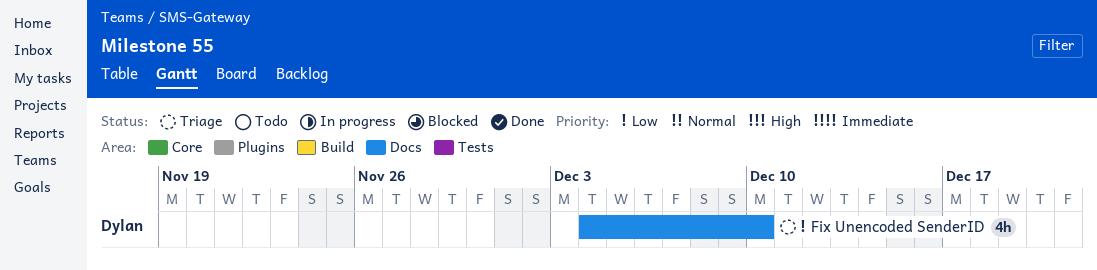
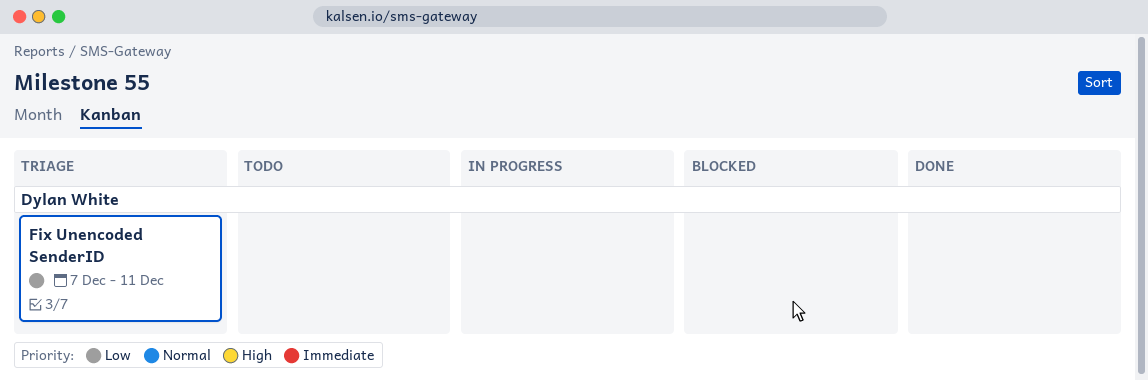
Fix Unencoded SenderID, start: Dec 4 -> Dec 7
Fix Unencoded SenderID, due: Dec 10 -> Dec 11

